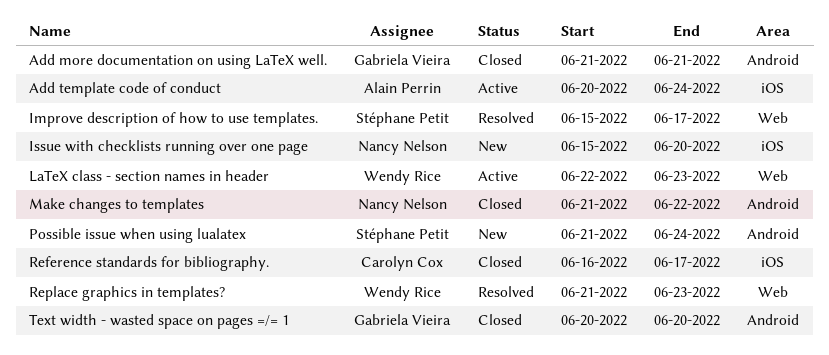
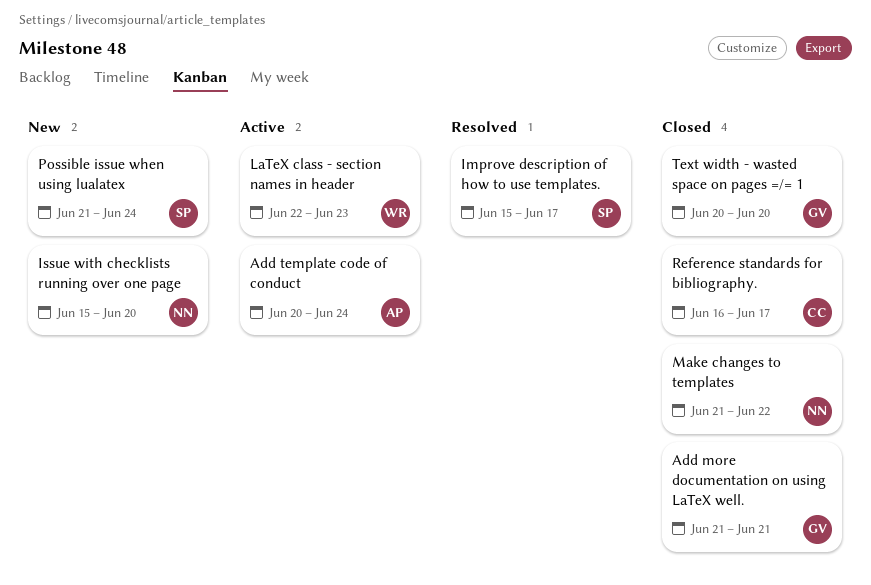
Replace graphics in templates?: present -> none

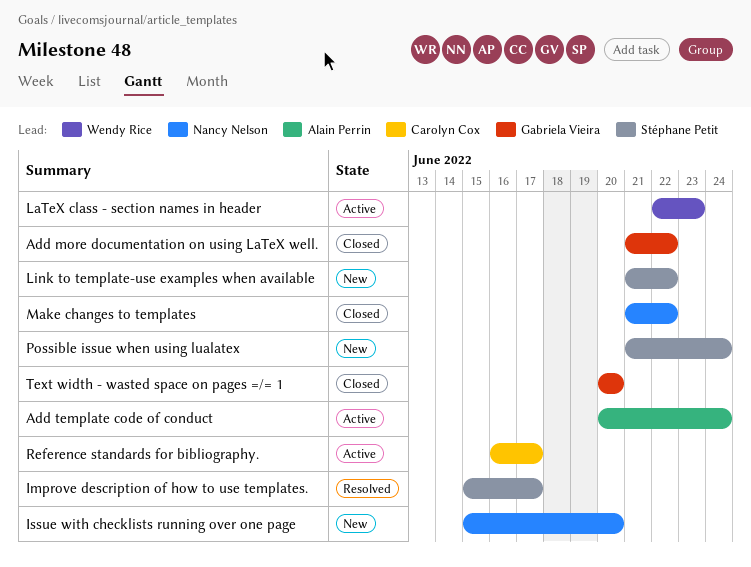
Add more documentation on using LaTeX well., due: Jun 21 -> Jun 22
Link to template-use examples when available: none -> present
Reference standards for bibliography., status: Closed -> Active

